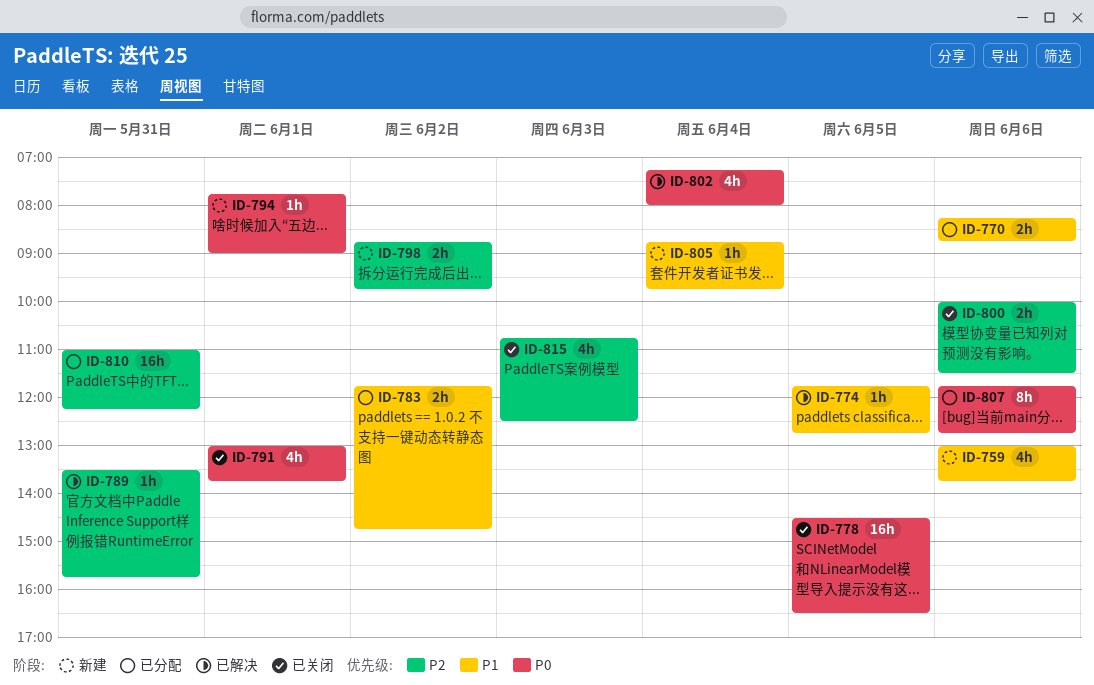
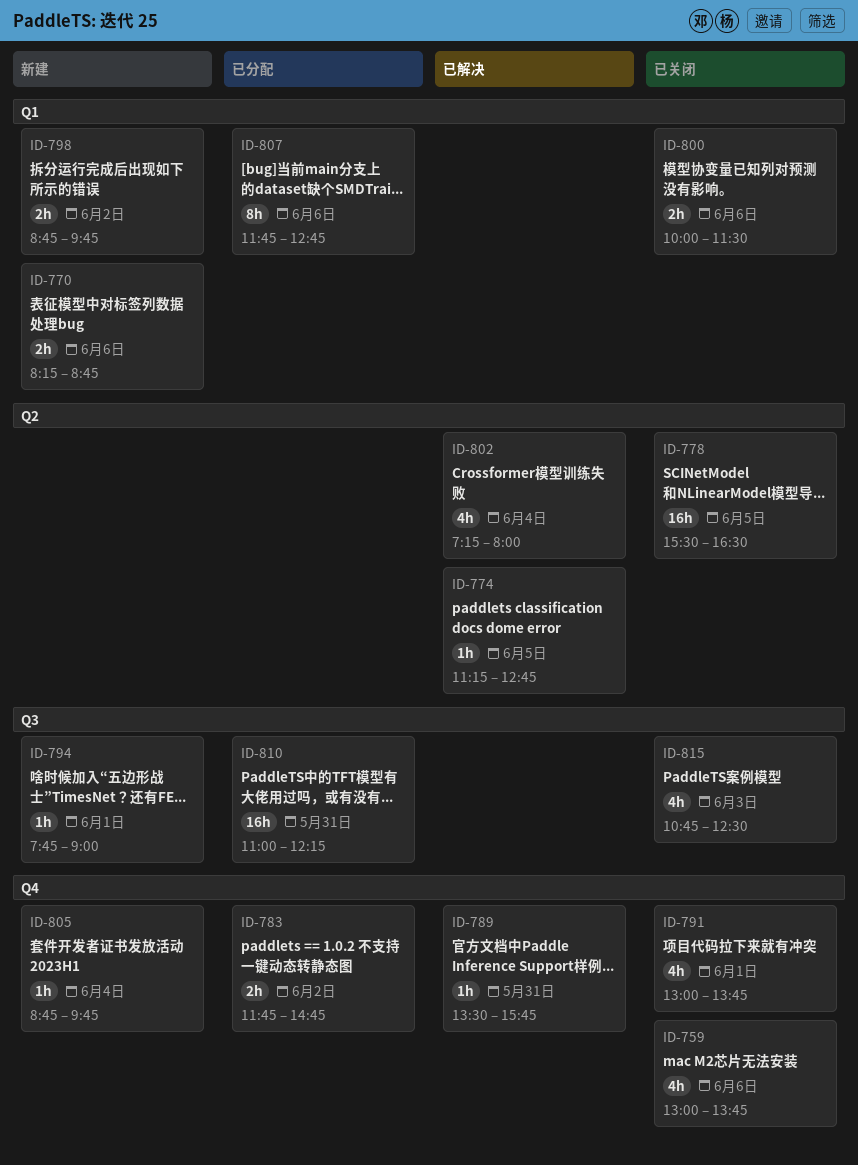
ID-759, status: 新建 -> 已关闭
ID-770, status: 已分配 -> 新建
ID-774, begins: 11:45 -> 11:15
ID-778, begins: 14:30 -> 15:30

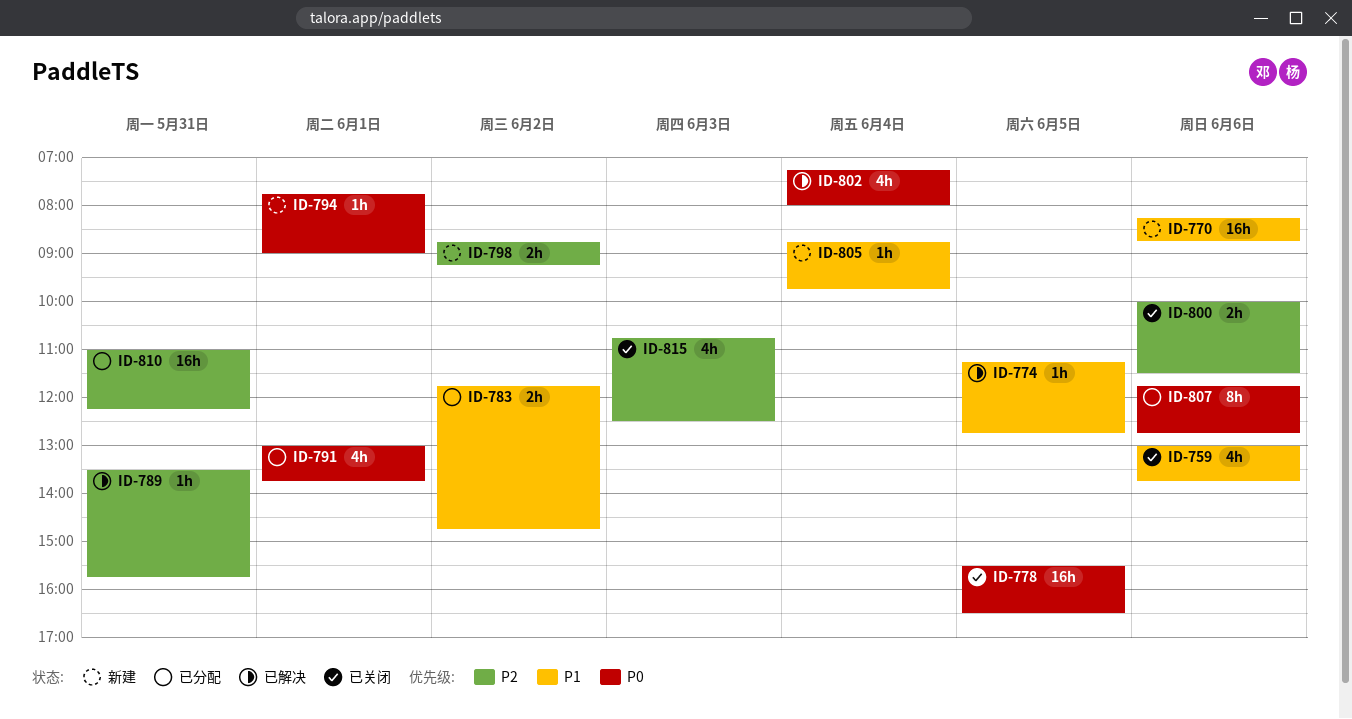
ID-770, estimate: 2h -> 16h
ID-791, status: 已关闭 -> 已分配
ID-798, ends: 09:45 -> 09:15

